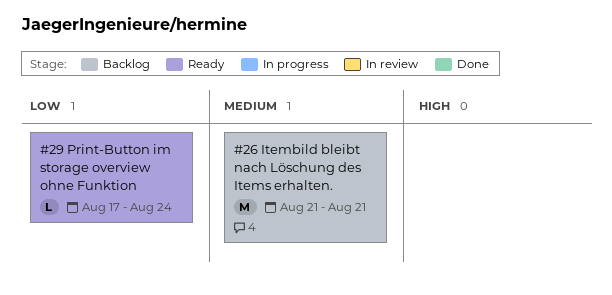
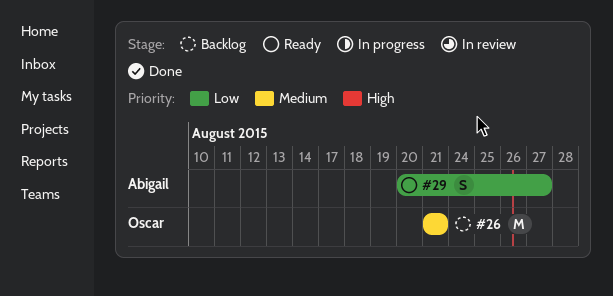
#29, estimate: L -> S
#29, start: Aug 17 -> Aug 20
#29, due: Aug 24 -> Aug 27

